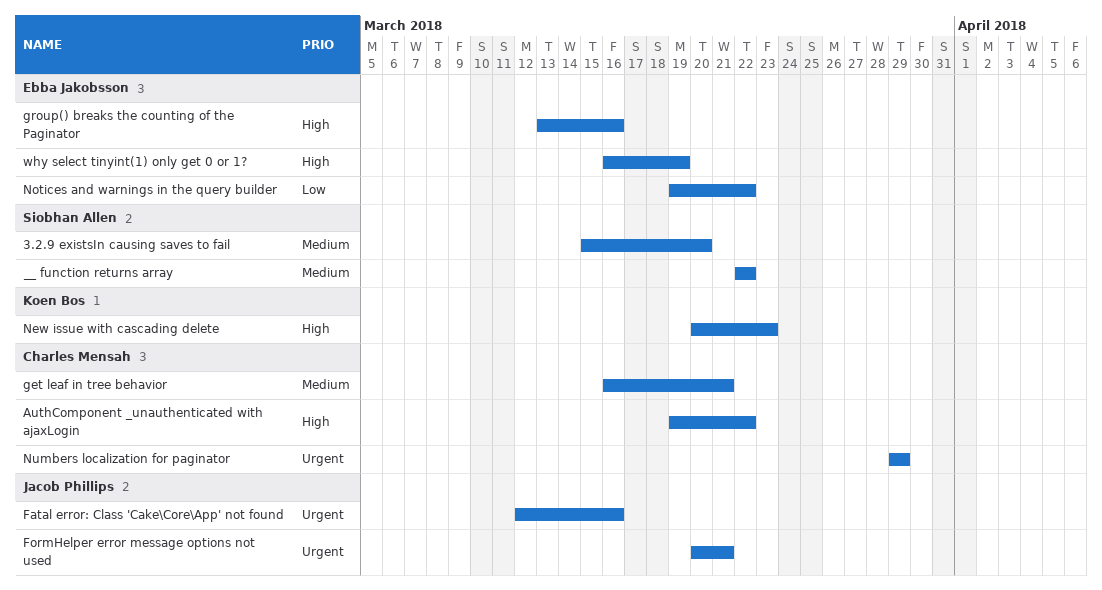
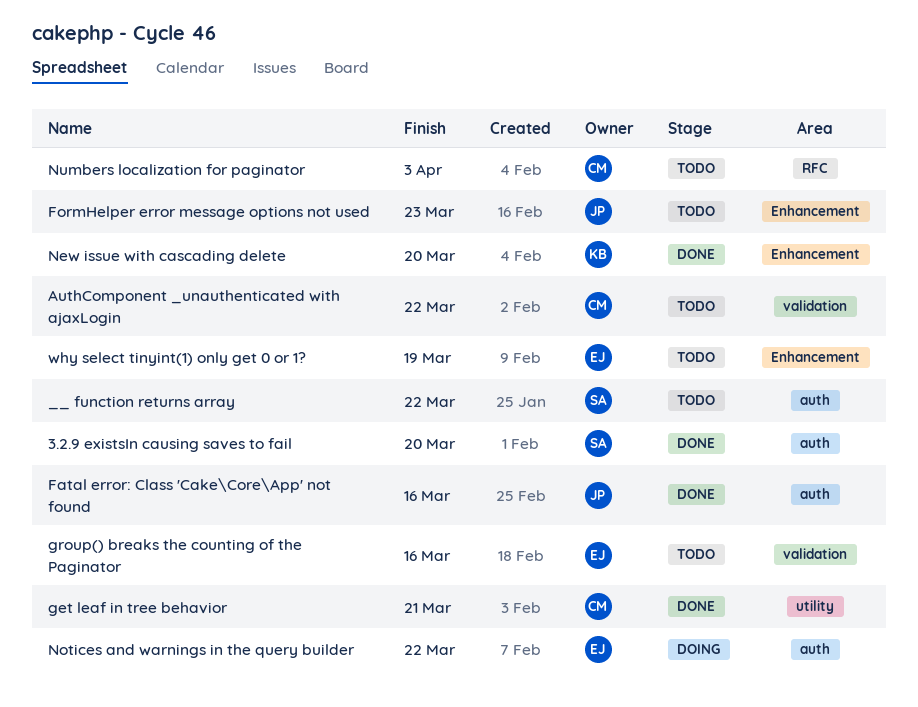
FormHelper error message options not used, due: Mar 21 -> Mar 23
New issue with cascading delete, due: Mar 23 -> Mar 20
Numbers localization for paginator, due: Mar 29 -> Apr 3

